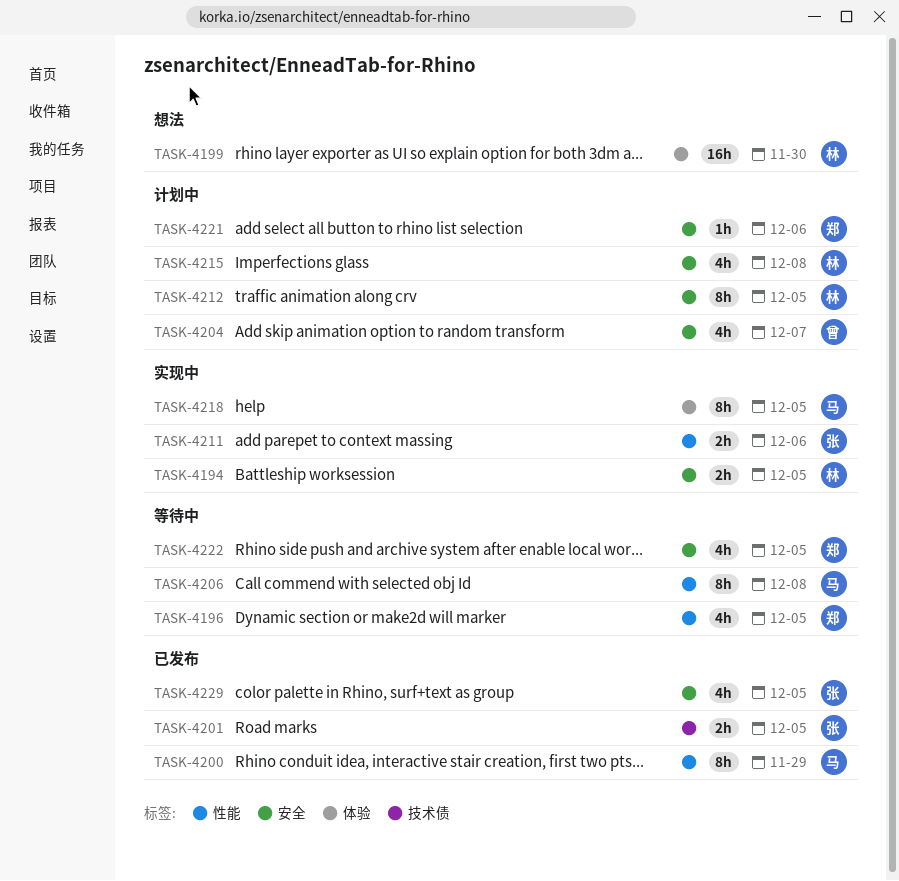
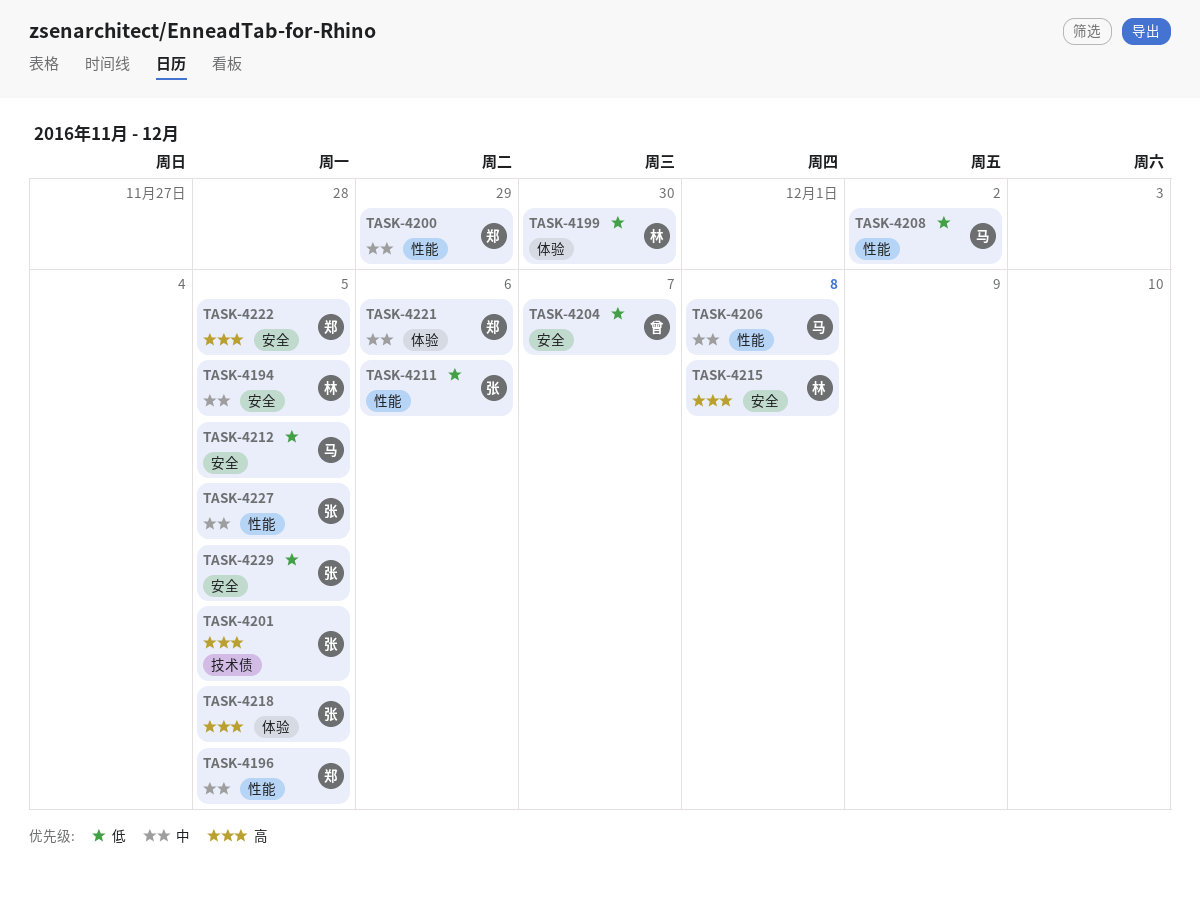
TASK-4200, owner: 马 -> 郑
TASK-4208: none -> present
TASK-4212, owner: 林 -> 马
TASK-4218, owner: 马 -> 张
TASK-4221, label: 安全 -> 体验
TASK-4227: none -> present

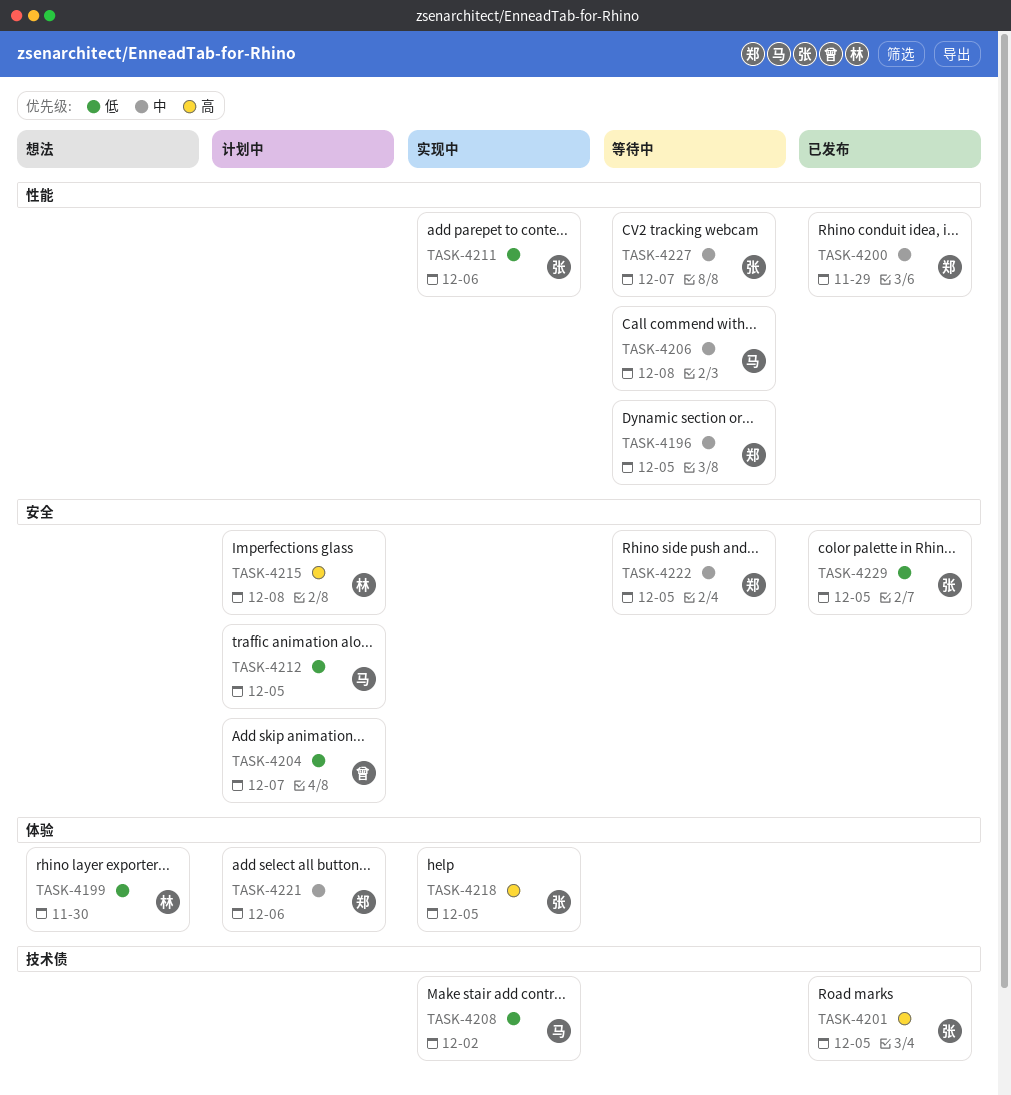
TASK-4194: present -> none
TASK-4208, label: 性能 -> 技术债
TASK-4222, priority: 高 -> 中
TASK-4227, due: Dec 5 -> Dec 7

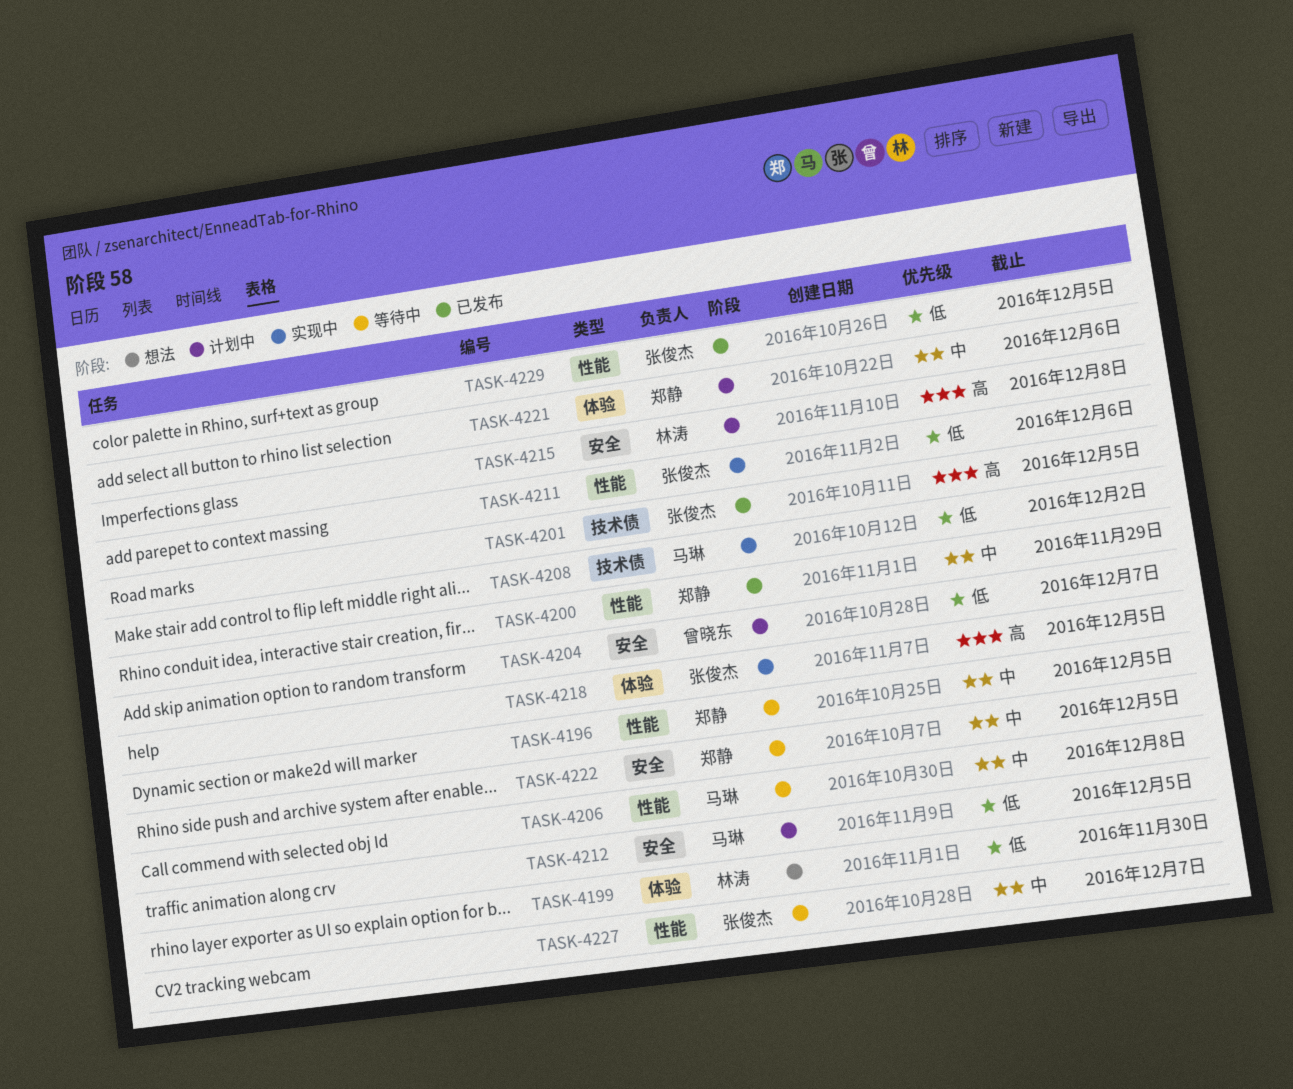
TASK-4229, label: 安全 -> 性能

